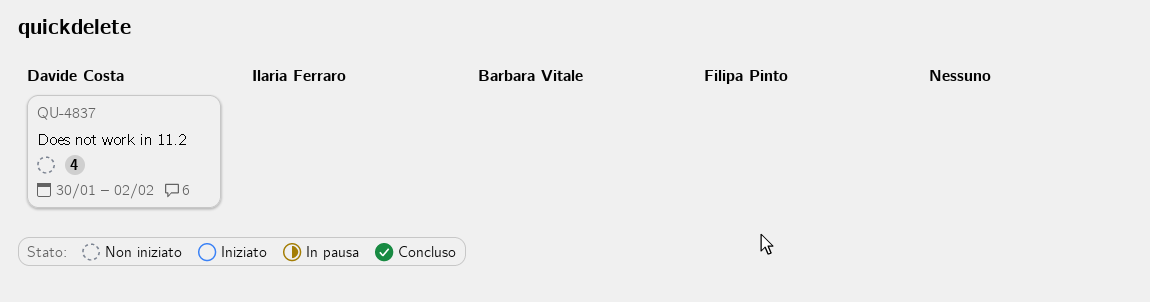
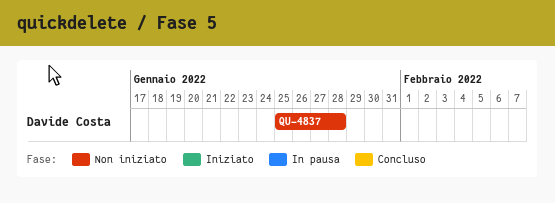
QU-4837, start: Jan 30 -> Jan 25
QU-4837, due: Feb 2 -> Jan 28

